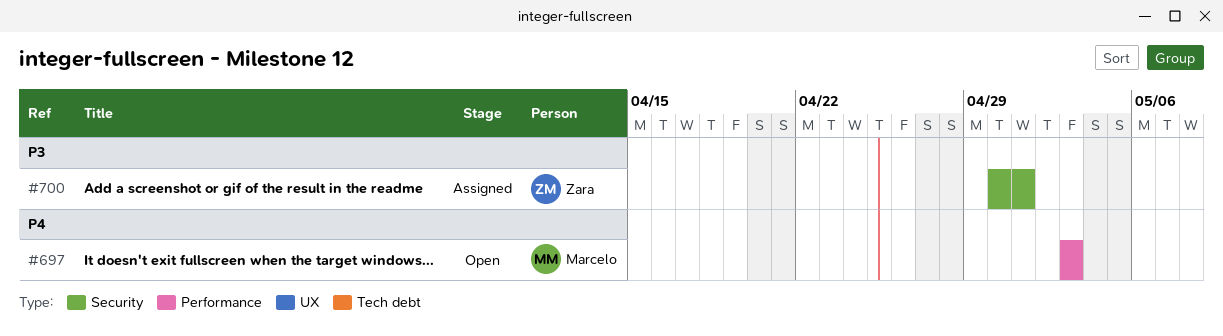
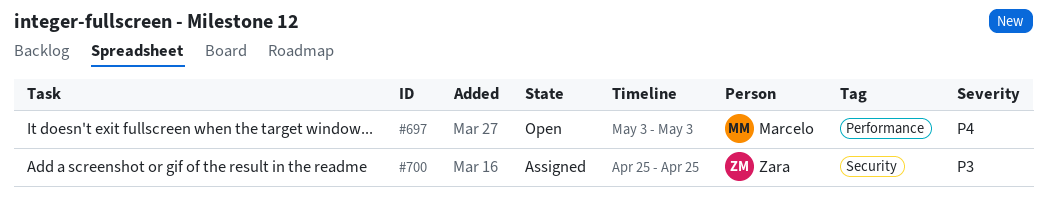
#700, start: Apr 30 -> Apr 25
#700, due: May 1 -> Apr 25

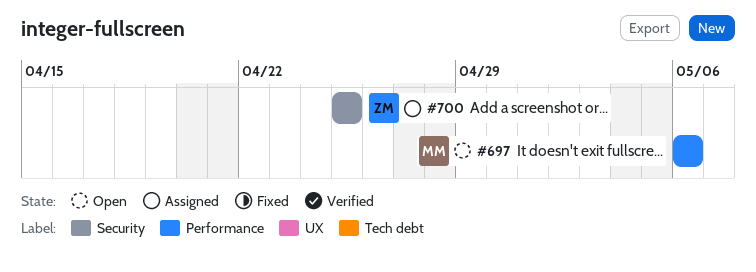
#697, start: May 3 -> May 6
#697, due: May 3 -> May 6

